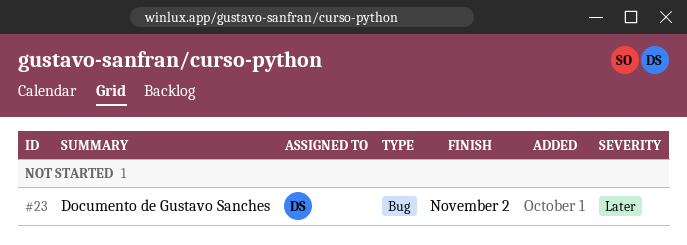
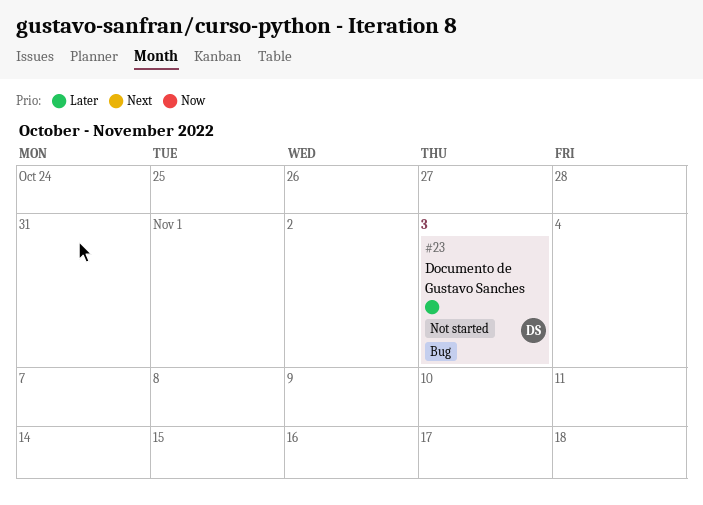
#23, due: Nov 2 -> Nov 3

